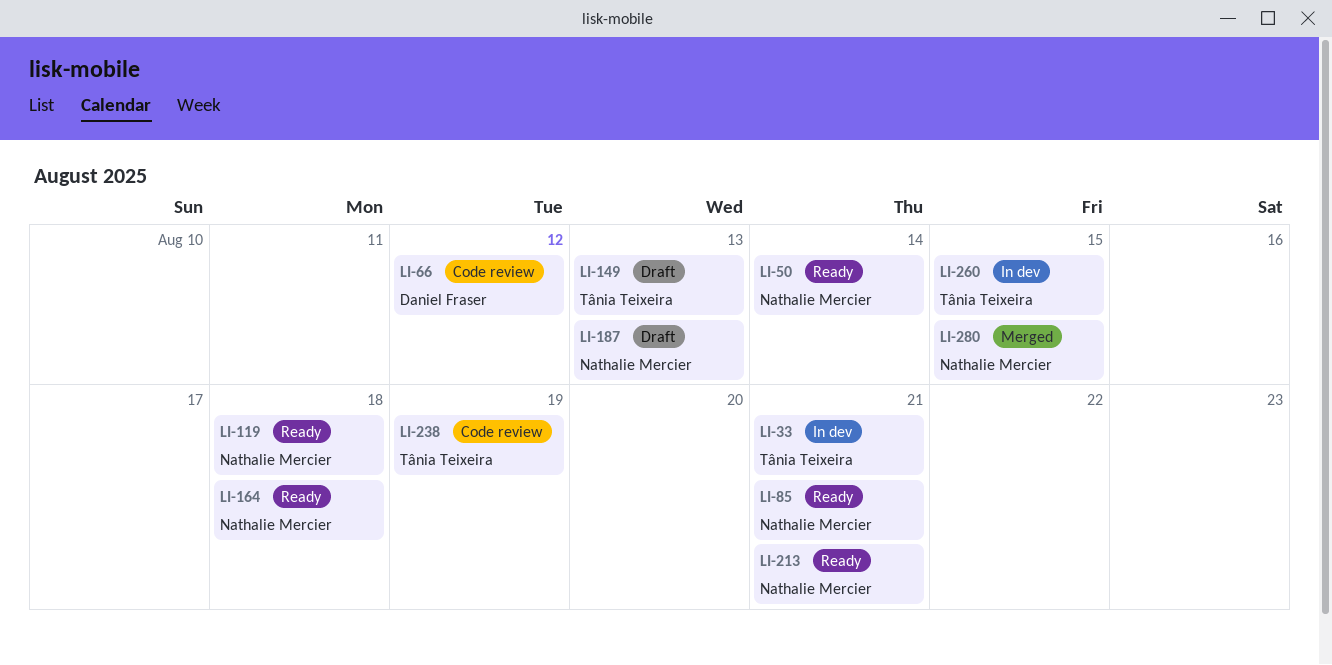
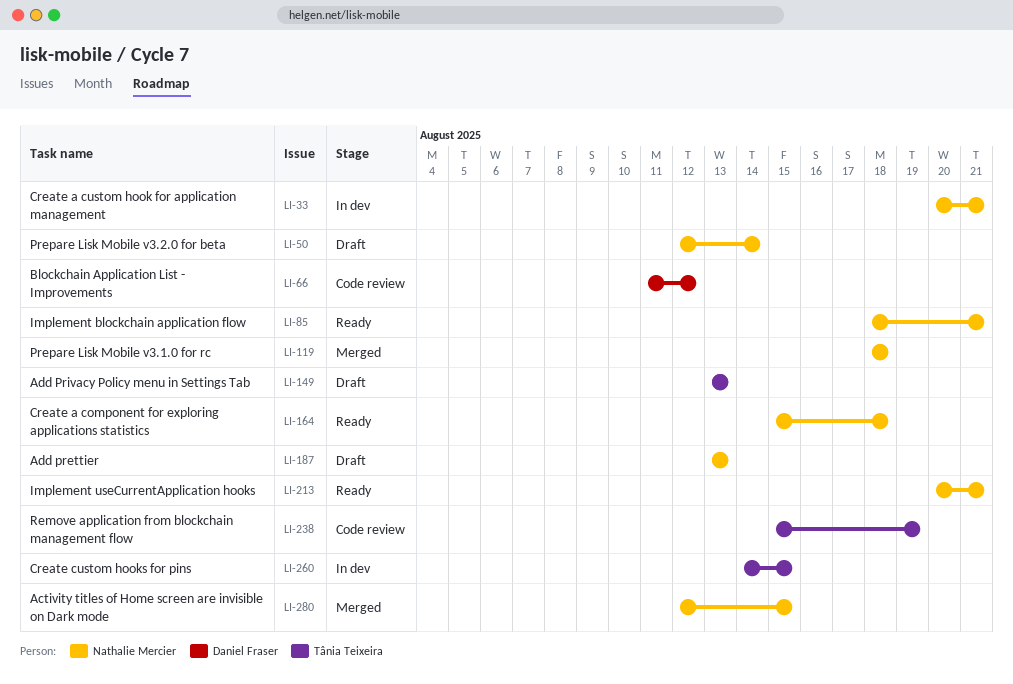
LI-33, owner: Tânia Teixeira -> Nathalie Mercier
LI-50, status: Ready -> Draft
LI-119, status: Ready -> Merged

